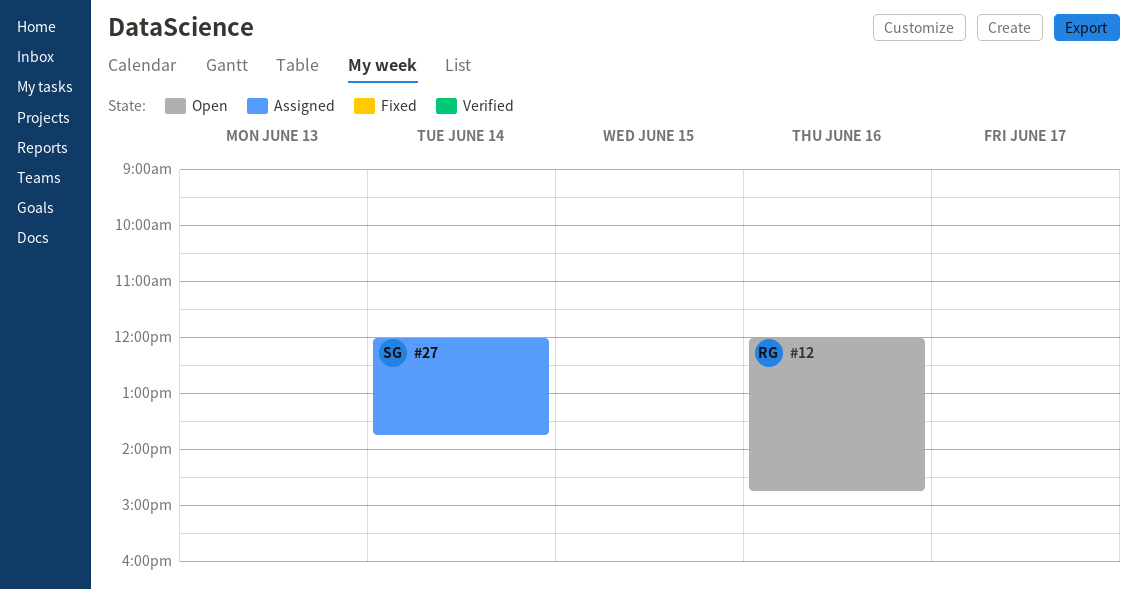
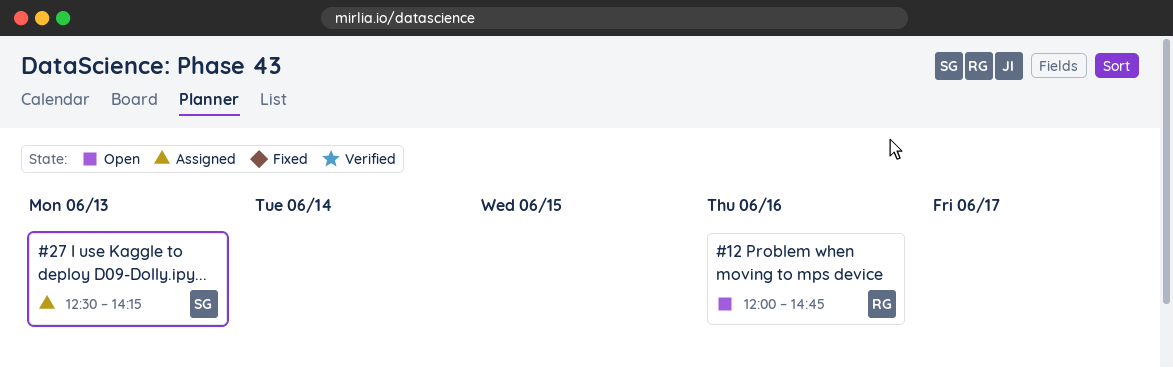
#27, day: Jun 14 -> Jun 13
#27, begins: 12:00 -> 12:30
#27, ends: 13:45 -> 14:15

